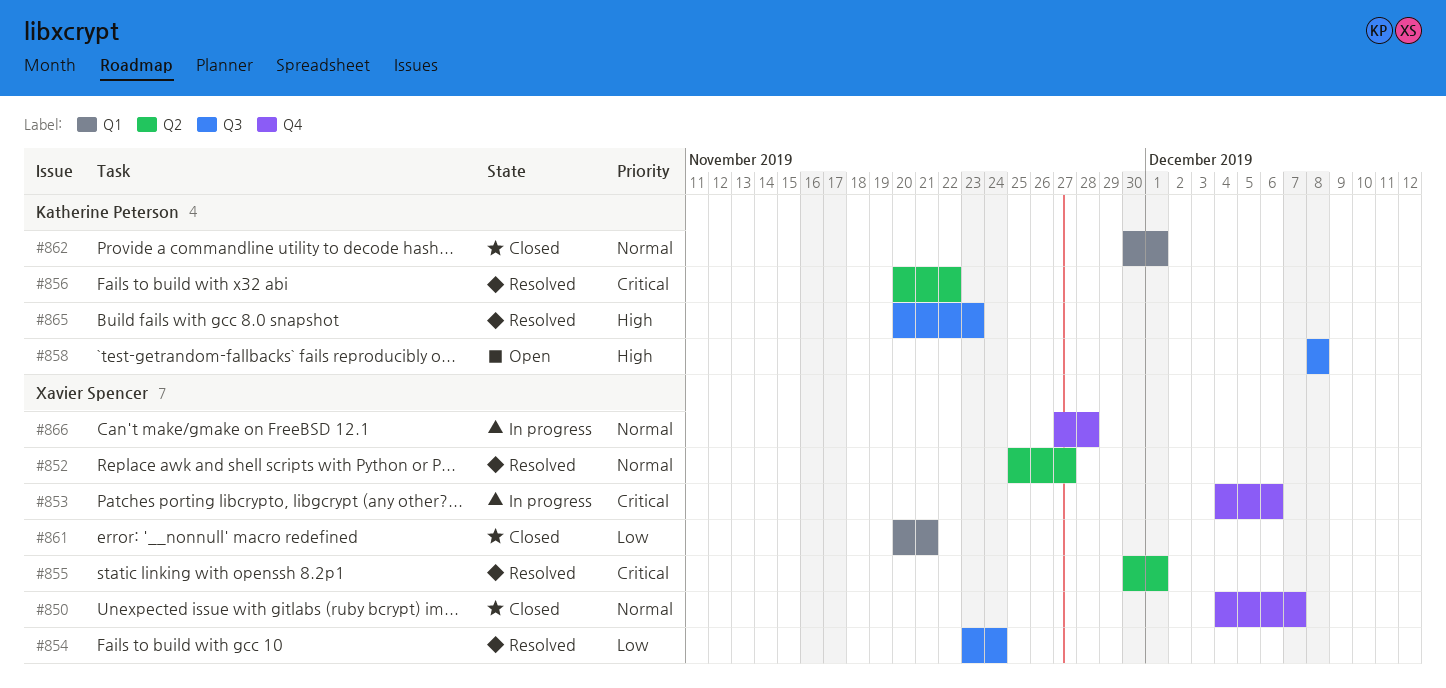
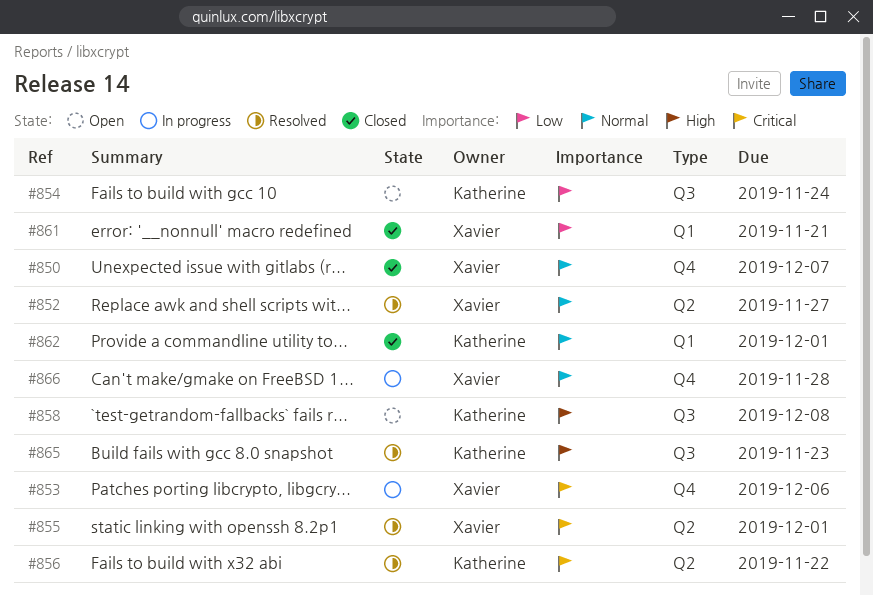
#854, status: Resolved -> Open
#854, owner: Xavier Spencer -> Katherine Peterson

